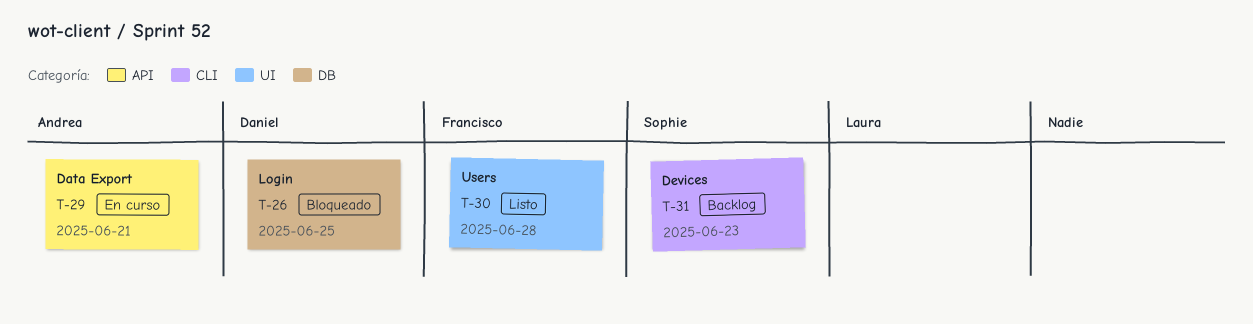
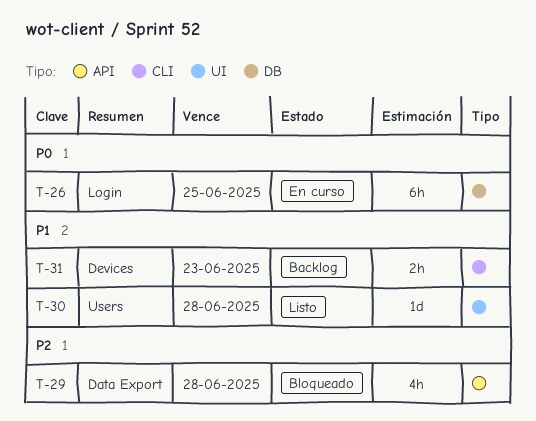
T-26, status: Bloqueado -> En curso
T-29, status: En curso -> Bloqueado
T-29, due: Jun 21 -> Jun 28

